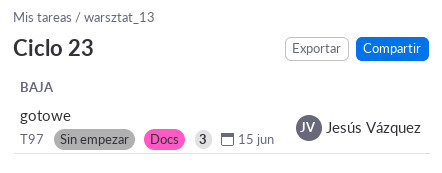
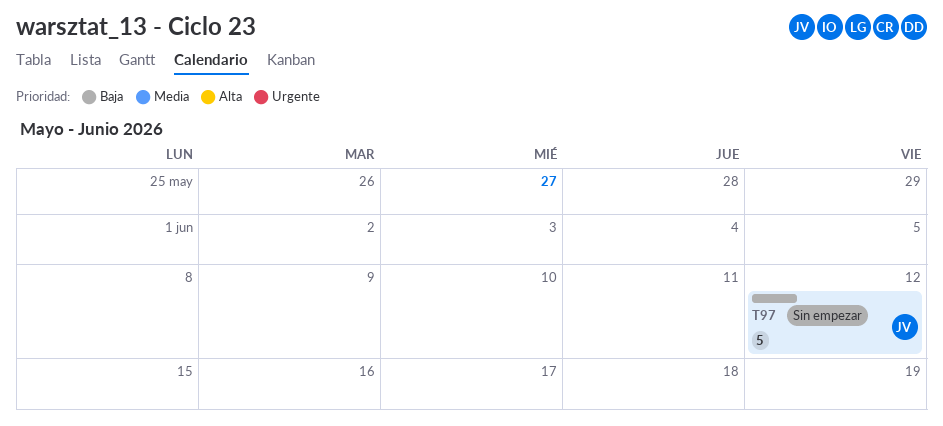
T97, estimate: 3 -> 5
T97, due: Jun 15 -> Jun 12

